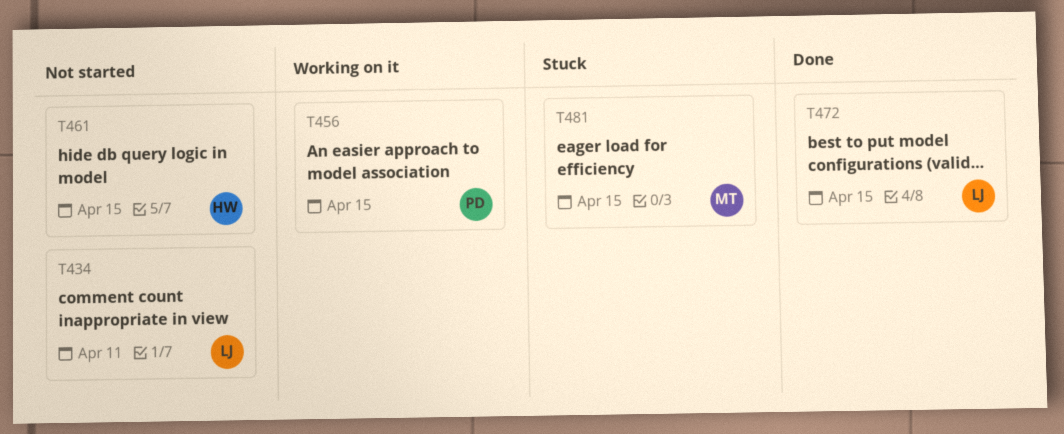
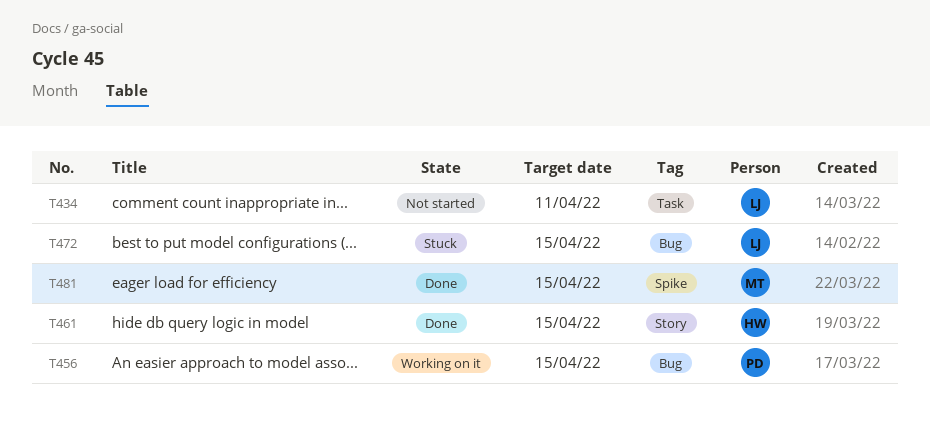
T461, status: Not started -> Done
T472, status: Done -> Stuck
T481, status: Stuck -> Done

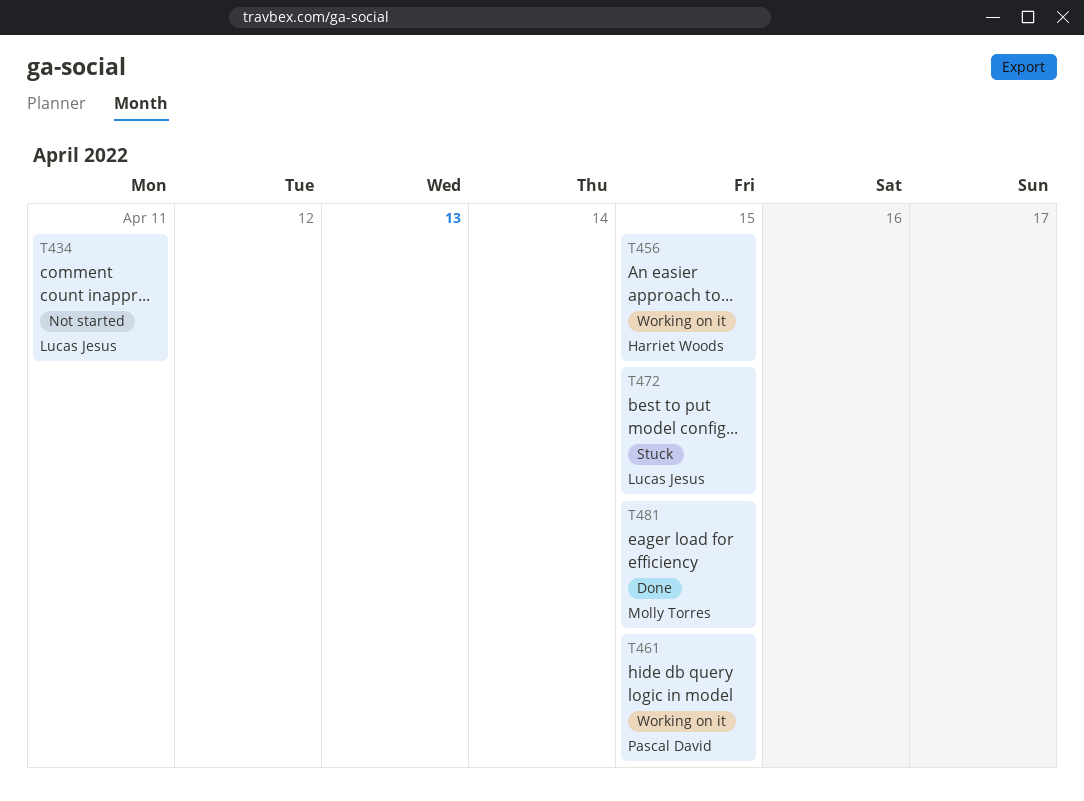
T456, owner: Pascal David -> Harriet Woods
T461, status: Done -> Working on it
T461, owner: Harriet Woods -> Pascal David

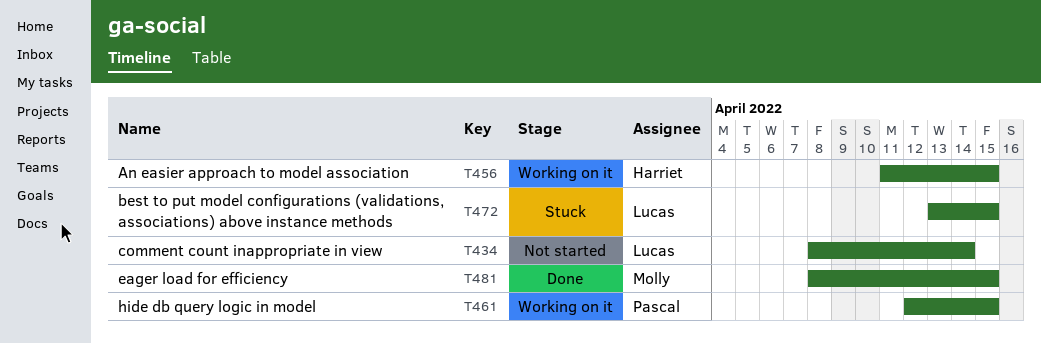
T434, due: Apr 11 -> Apr 14

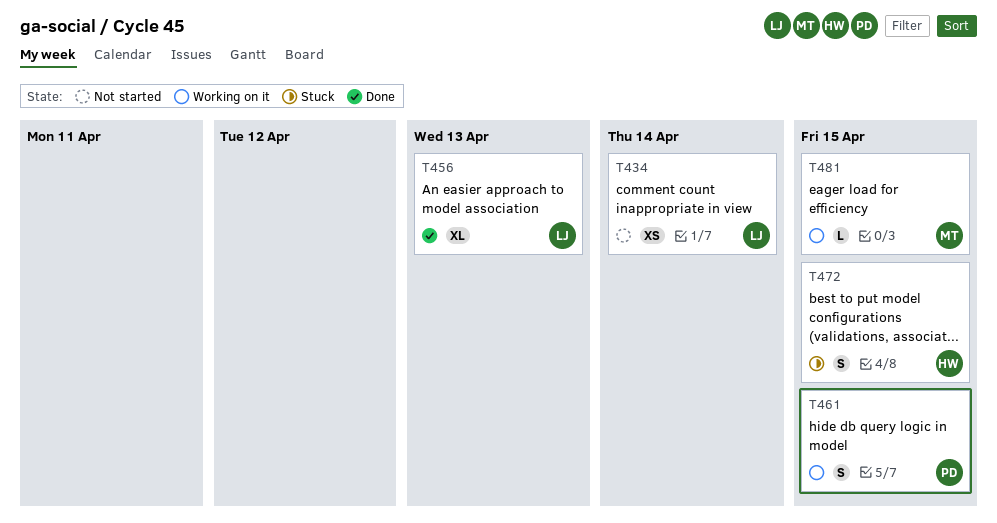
T456, status: Working on it -> Done
T456, owner: Harriet -> Lucas
T456, due: Apr 15 -> Apr 13
T472, owner: Lucas -> Harriet
T481, status: Done -> Working on it

